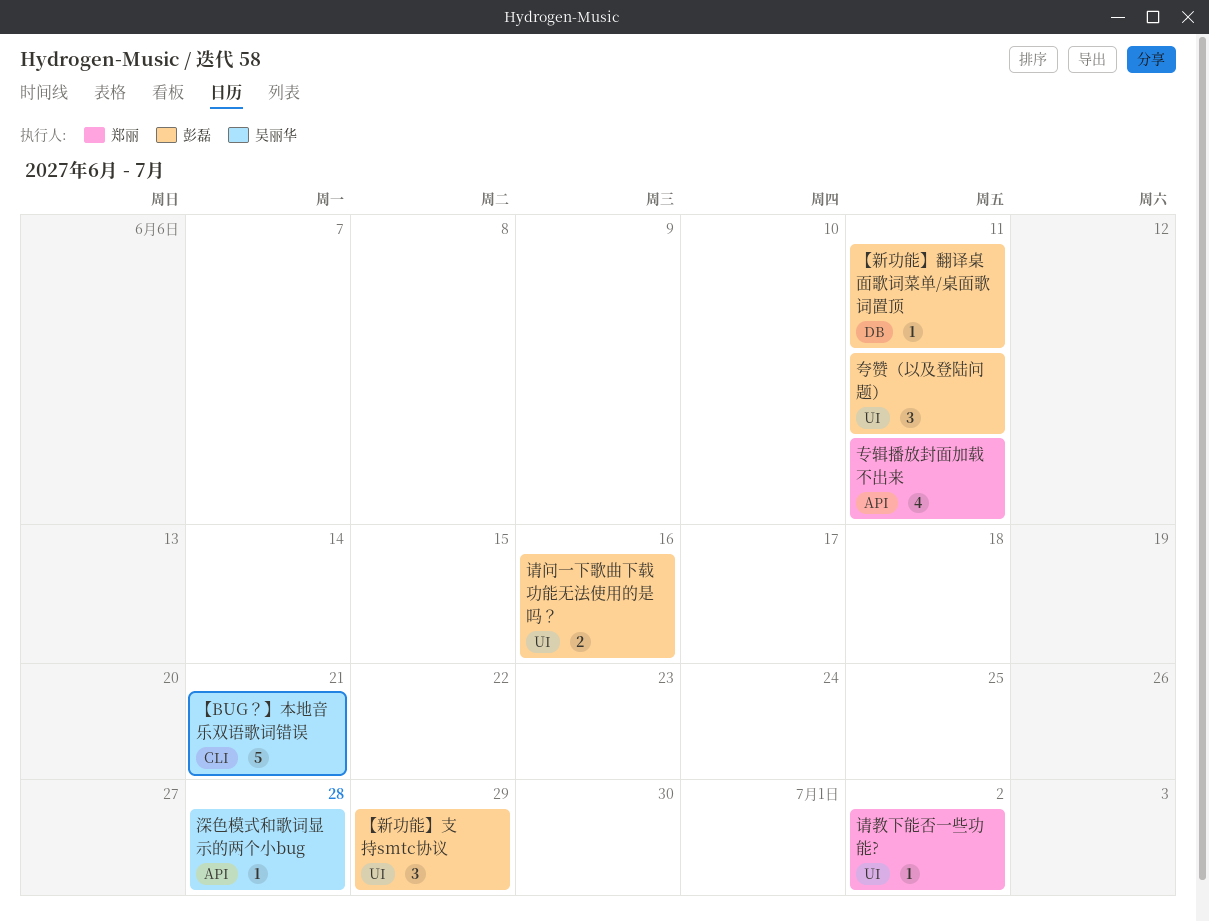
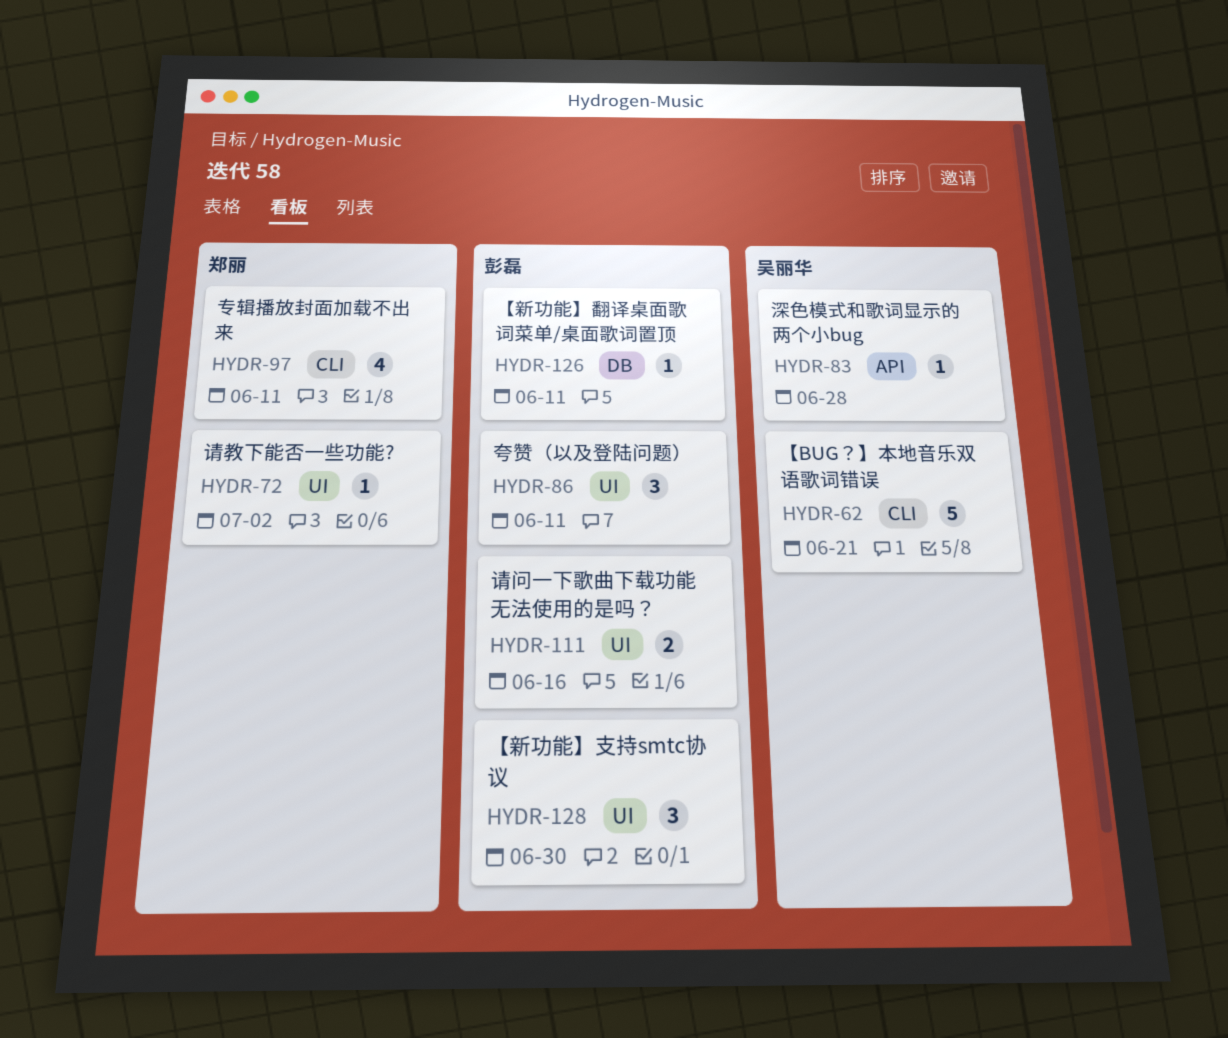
【新功能】支持smtc协议, due: Jun 29 -> Jun 30
专辑播放封面加载不出来, label: API -> CLI

